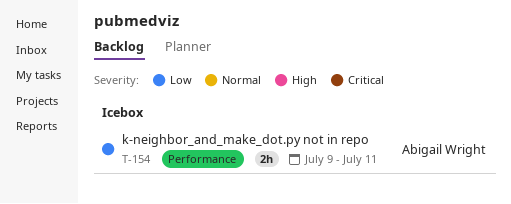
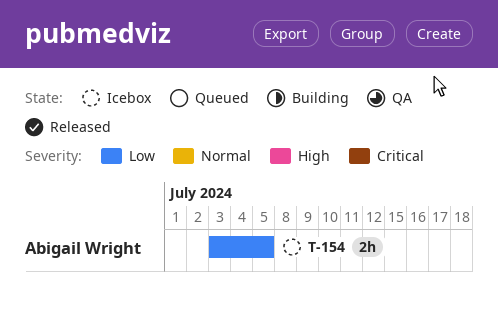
T-154, start: Jul 9 -> Jul 3
T-154, due: Jul 11 -> Jul 5

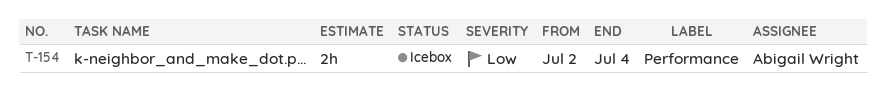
T-154, start: Jul 3 -> Jul 2
T-154, due: Jul 5 -> Jul 4

